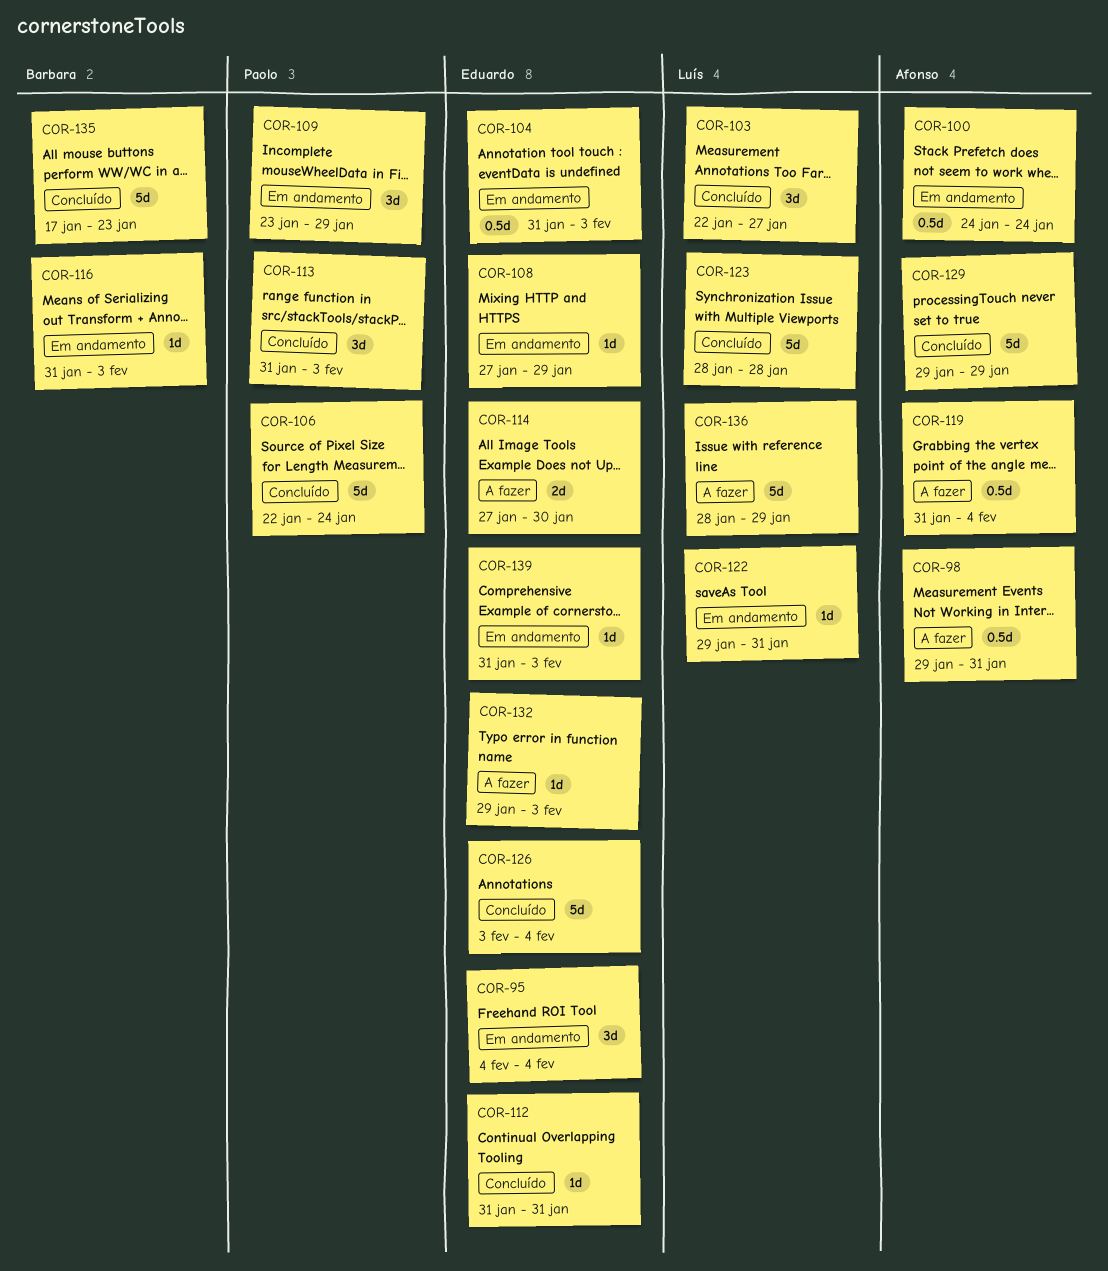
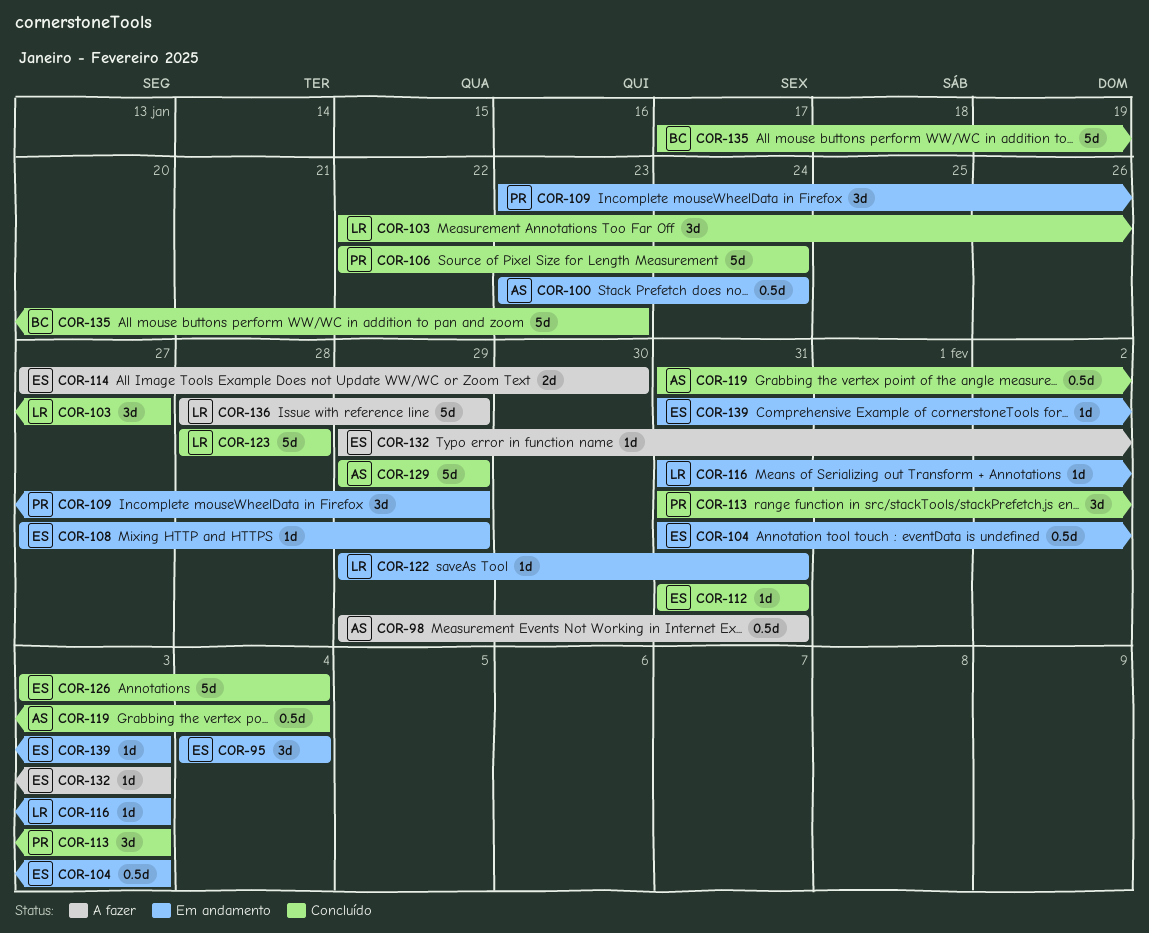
COR-100, start: Jan 24 -> Jan 23
COR-116, owner: Barbara -> Luís
COR-119, status: A fazer -> Concluído

